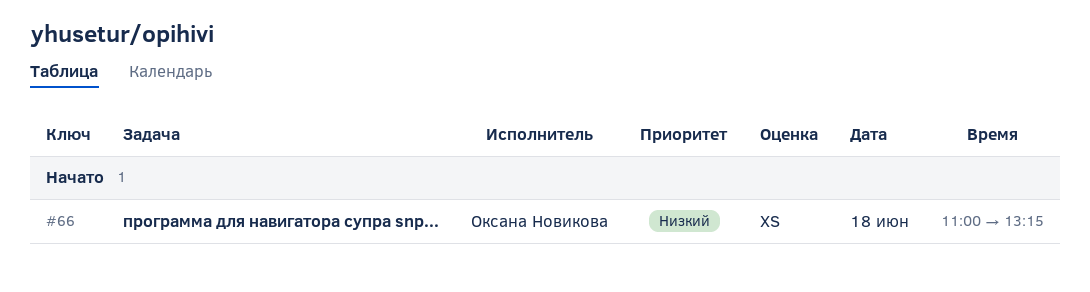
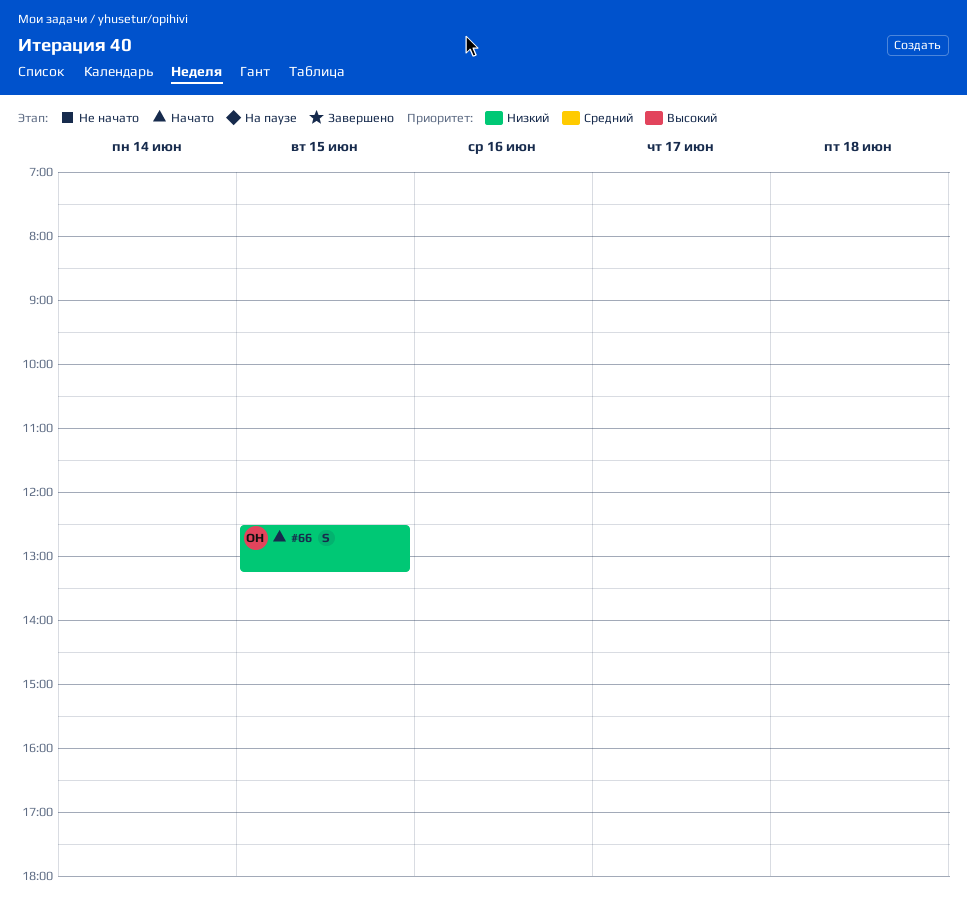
#66, estimate: XS -> S
#66, day: Jun 18 -> Jun 15
#66, begins: 11:00 -> 12:30

